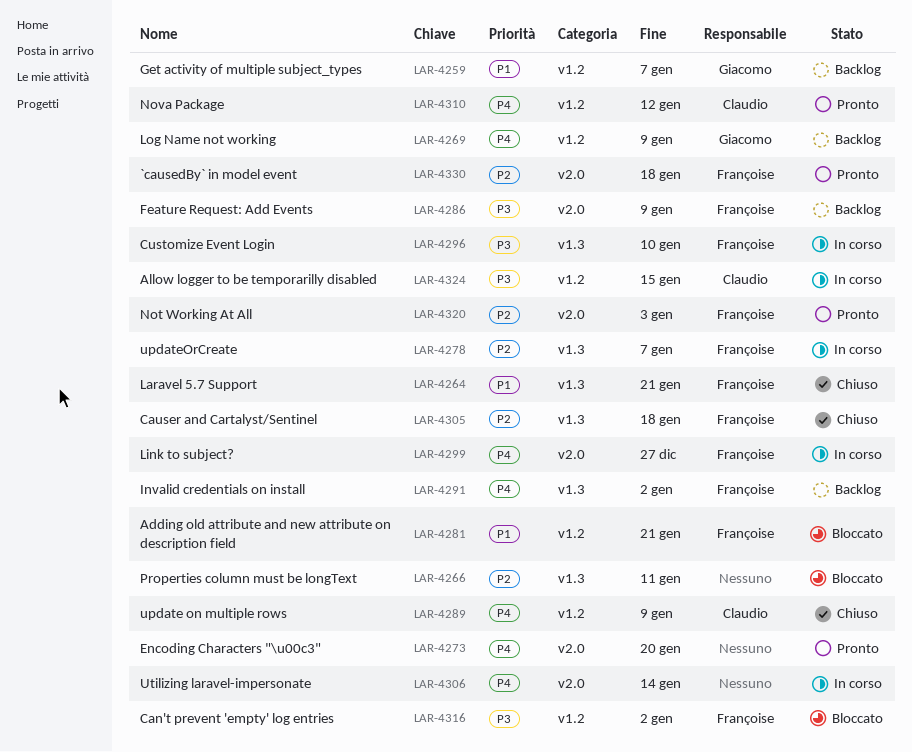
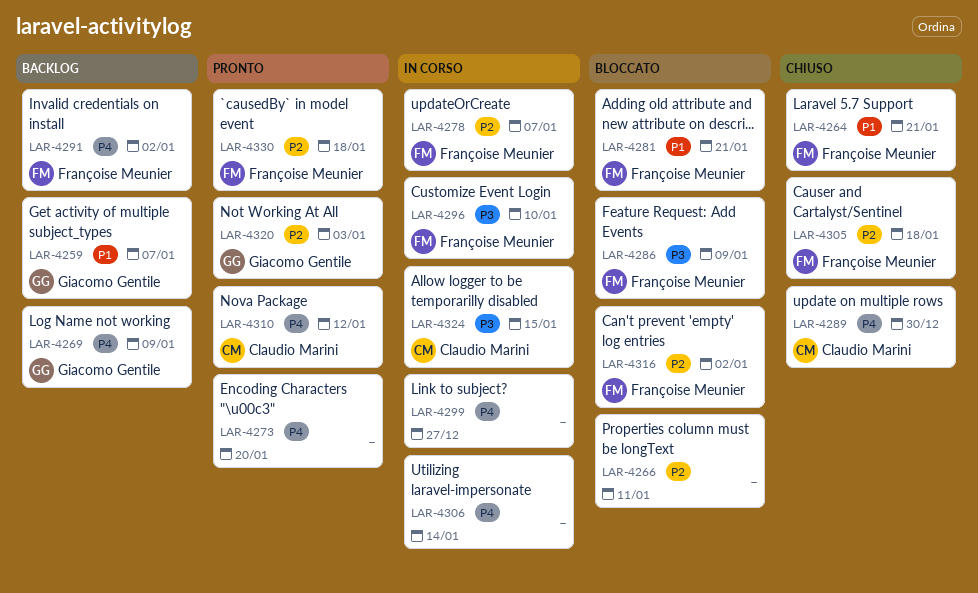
LAR-4286, status: Backlog -> Bloccato
LAR-4289, due: Jan 9 -> Dec 30
LAR-4299, owner: Françoise Meunier -> none
LAR-4316, priority: P3 -> P2
LAR-4320, owner: Françoise Meunier -> Giacomo Gentile

